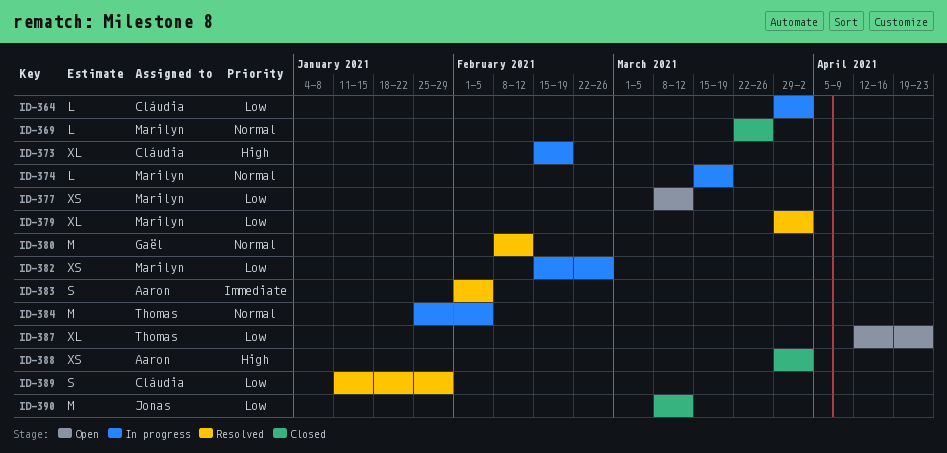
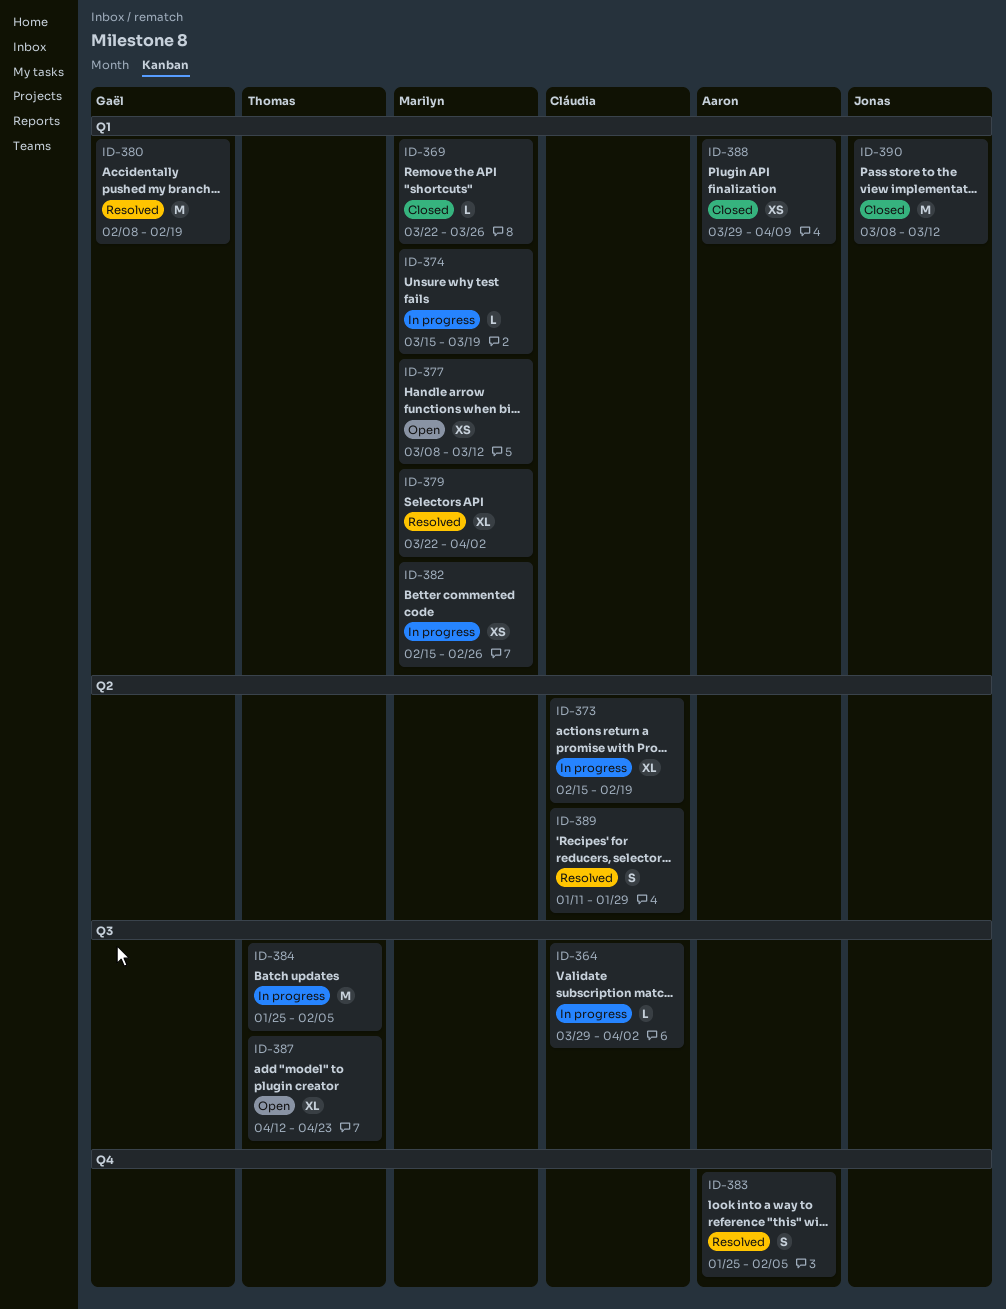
ID-379, start: Mar 29 -> Mar 22
ID-380, due: Feb 12 -> Feb 19
ID-383, start: Feb 1 -> Jan 25
ID-388, due: Apr 2 -> Apr 9

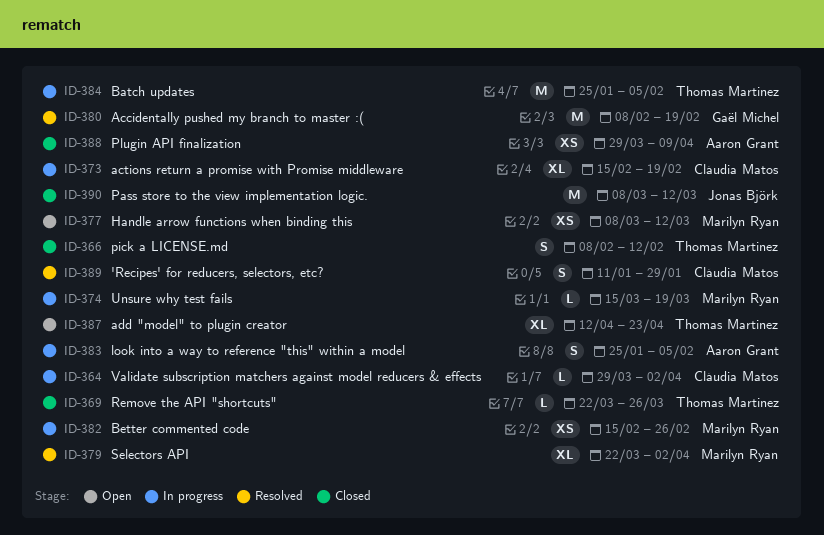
ID-366: none -> present
ID-369, owner: Marilyn Ryan -> Thomas Martinez
ID-383, status: Resolved -> In progress

